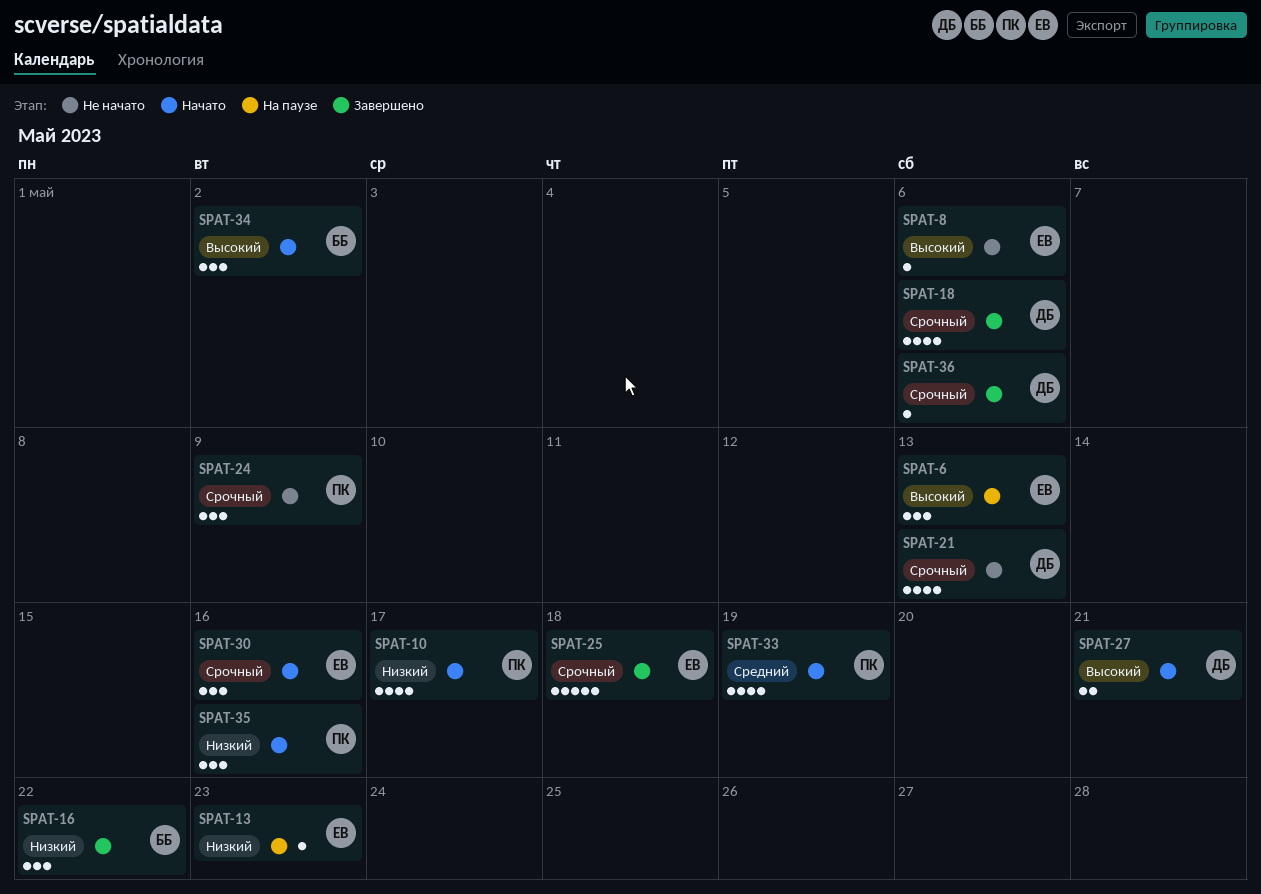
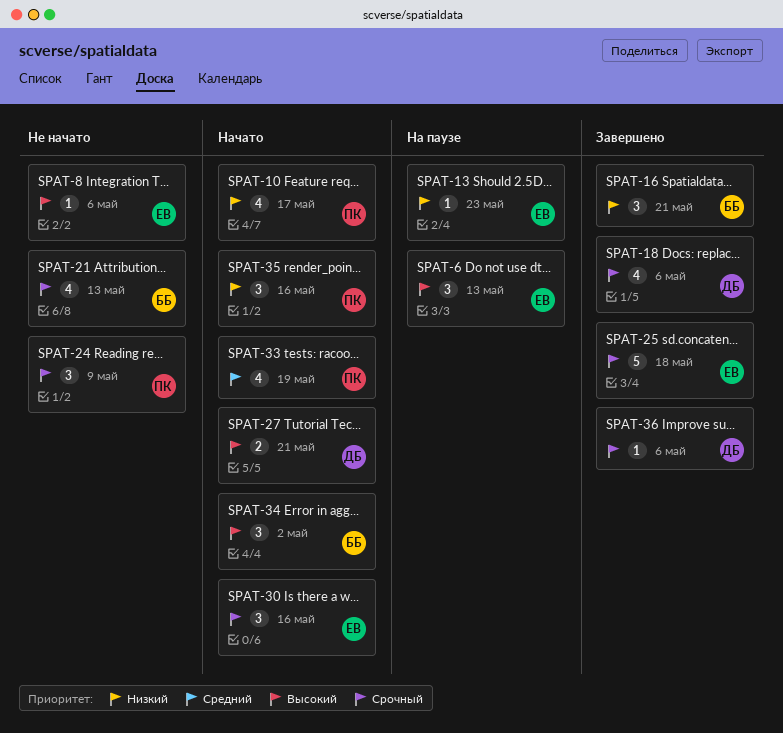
SPAT-16, due: May 22 -> May 21
SPAT-21, owner: ДБ -> ББ

